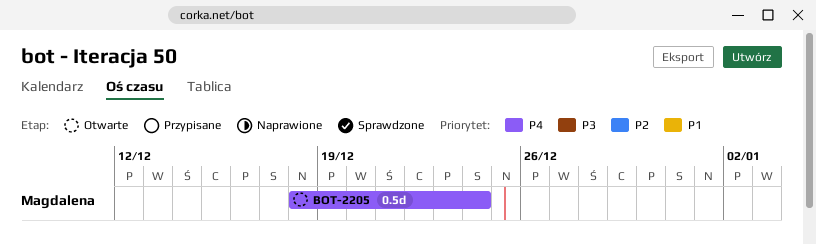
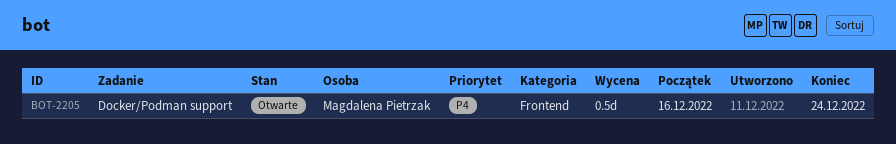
BOT-2205, start: Dec 18 -> Dec 16

